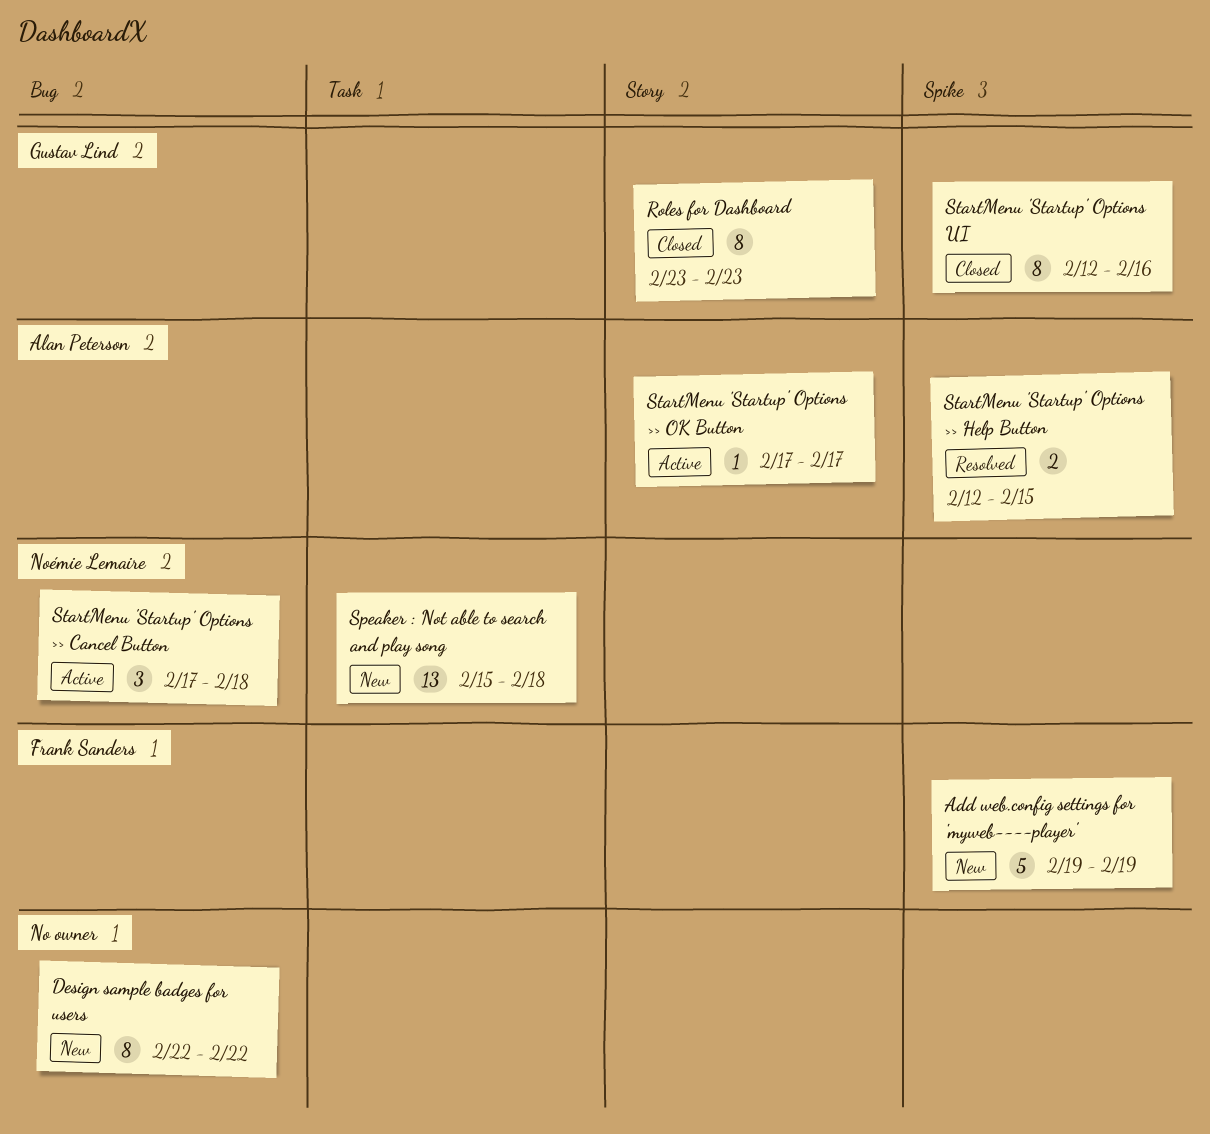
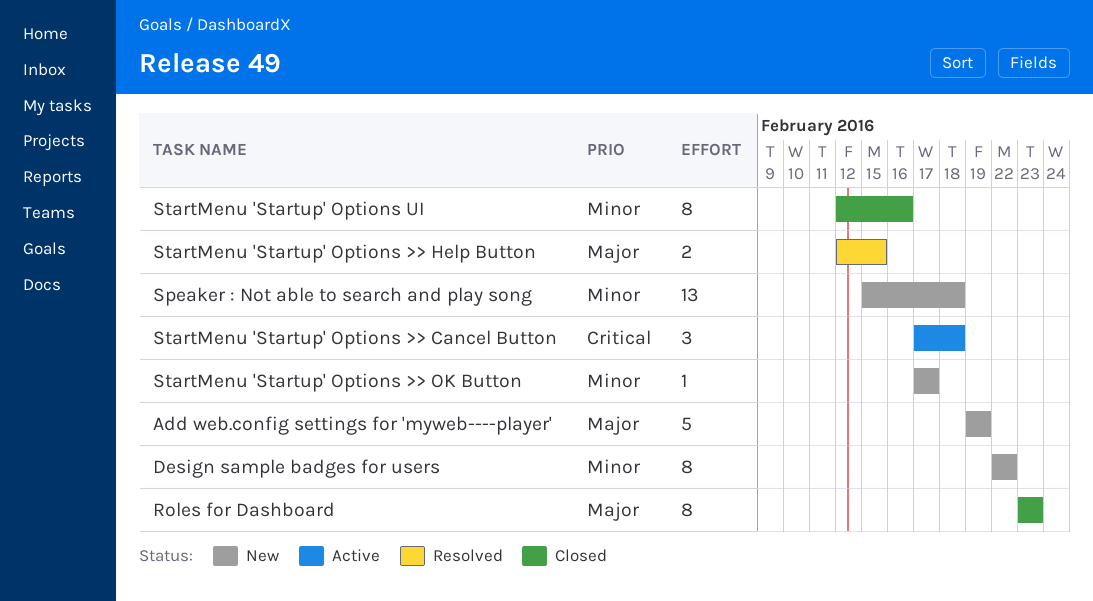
StartMenu 'Startup' Options >> OK Button, status: Active -> New

